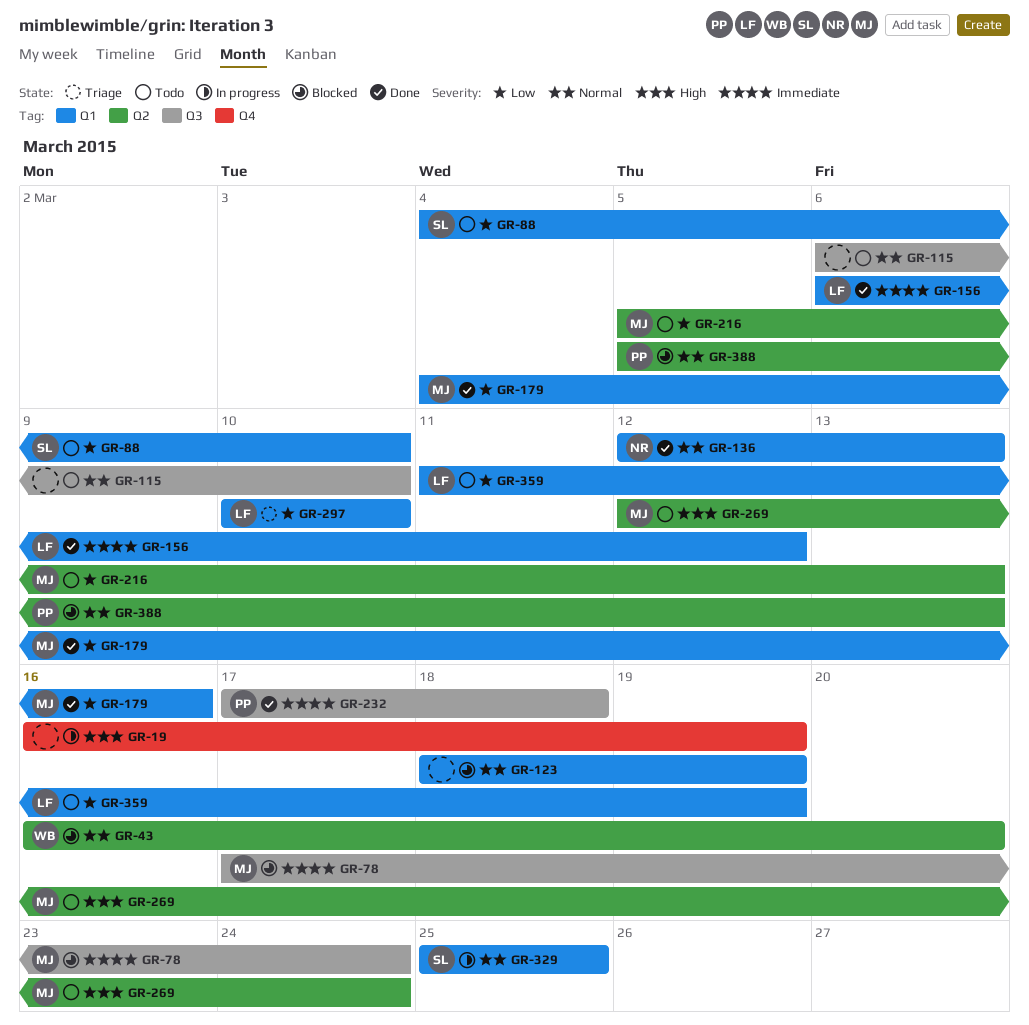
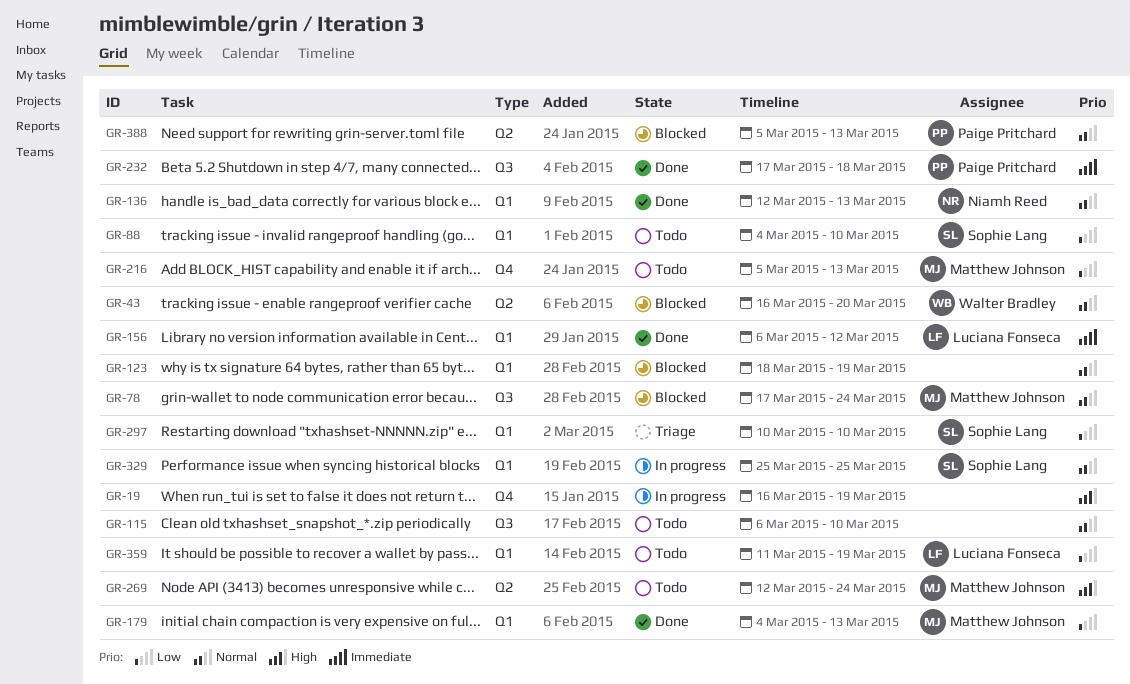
GR-78, priority: Immediate -> Normal
GR-179, due: Mar 16 -> Mar 13
GR-216, label: Q2 -> Q4
GR-297, owner: Luciana Fonseca -> Sophie Lang

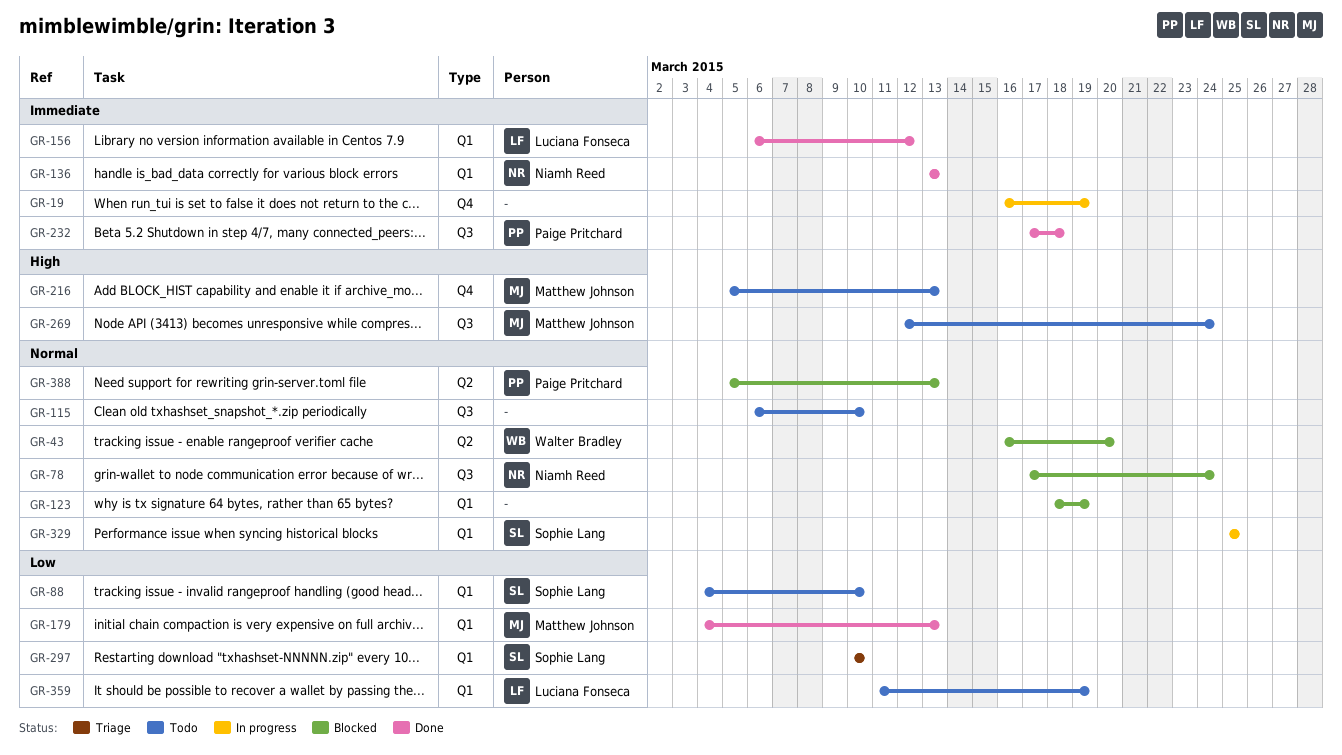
GR-19, priority: High -> Immediate
GR-78, owner: Matthew Johnson -> Niamh Reed
GR-136, priority: Normal -> Immediate
GR-136, start: Mar 12 -> Mar 13
GR-216, priority: Low -> High
GR-269, label: Q2 -> Q3

